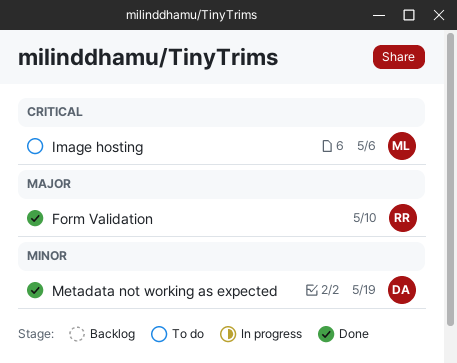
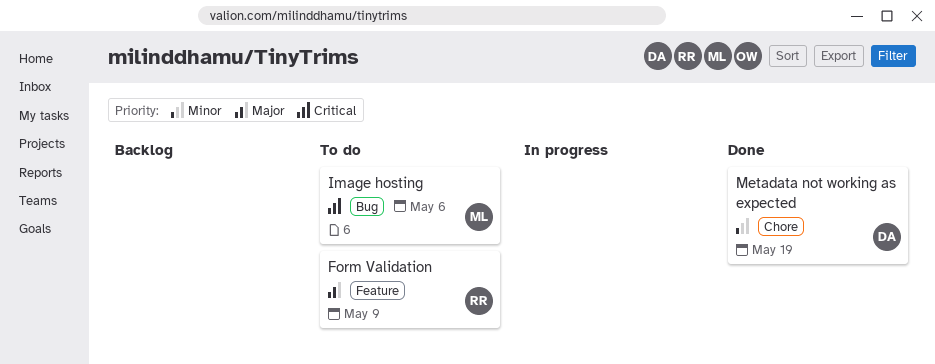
Form Validation, status: Done -> To do
Form Validation, due: May 10 -> May 9

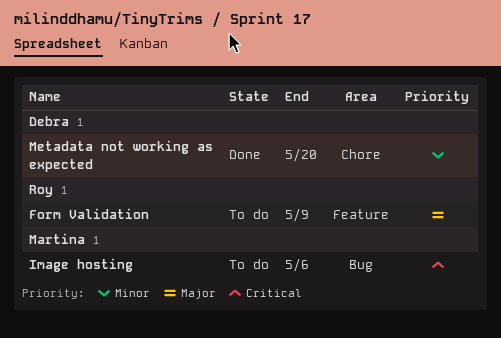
Metadata not working as expected, due: May 19 -> May 20

